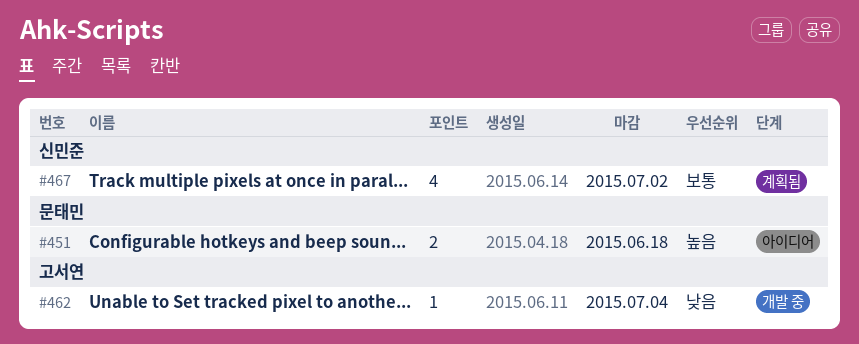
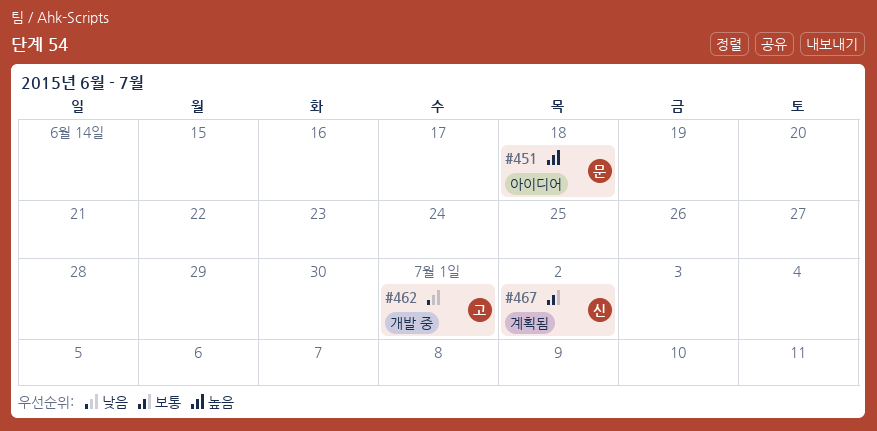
#462, due: Jul 4 -> Jul 1

